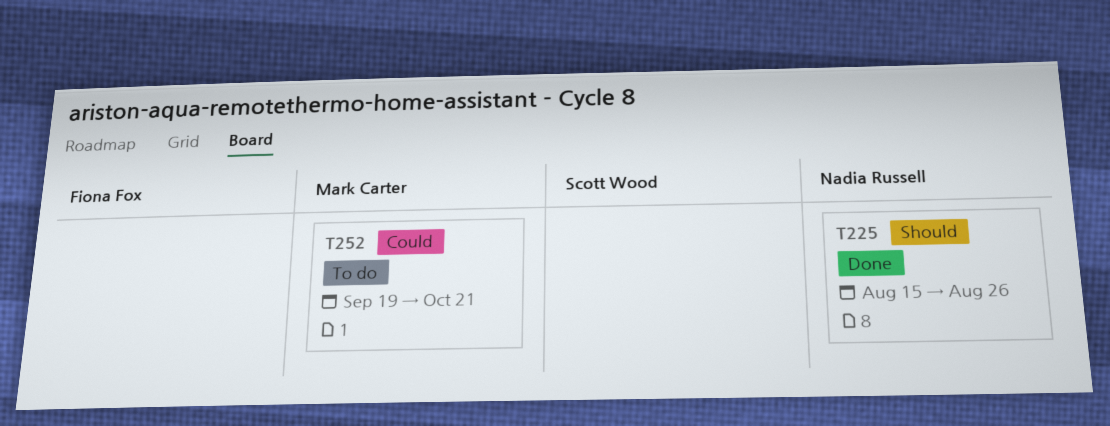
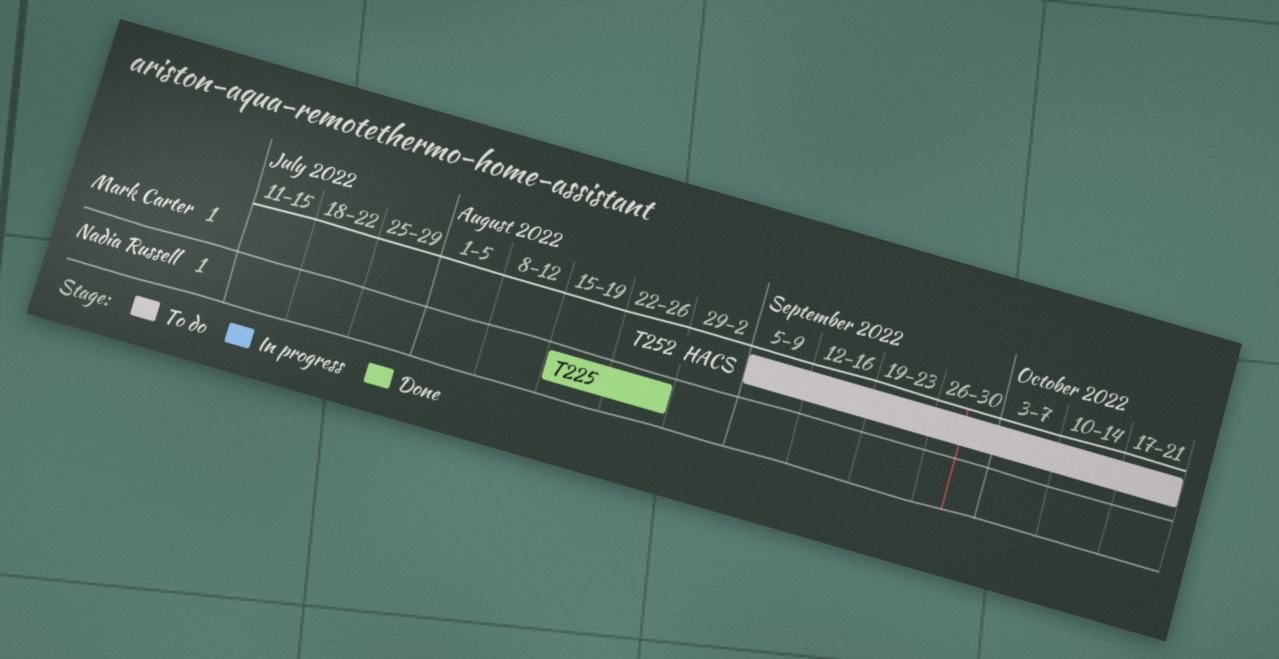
T252, start: Sep 19 -> Sep 5

